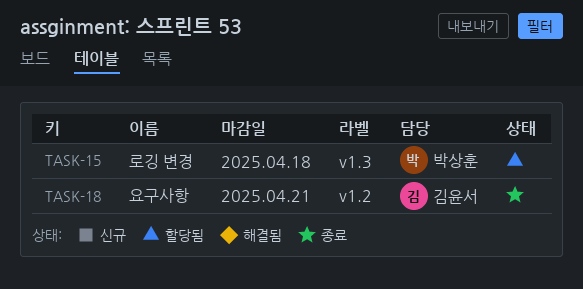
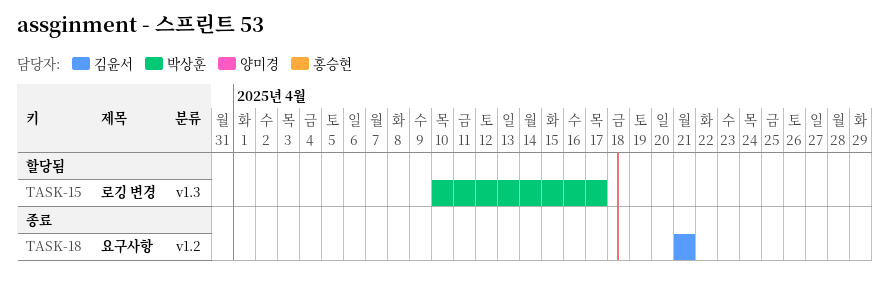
TASK-15, due: Apr 18 -> Apr 17

